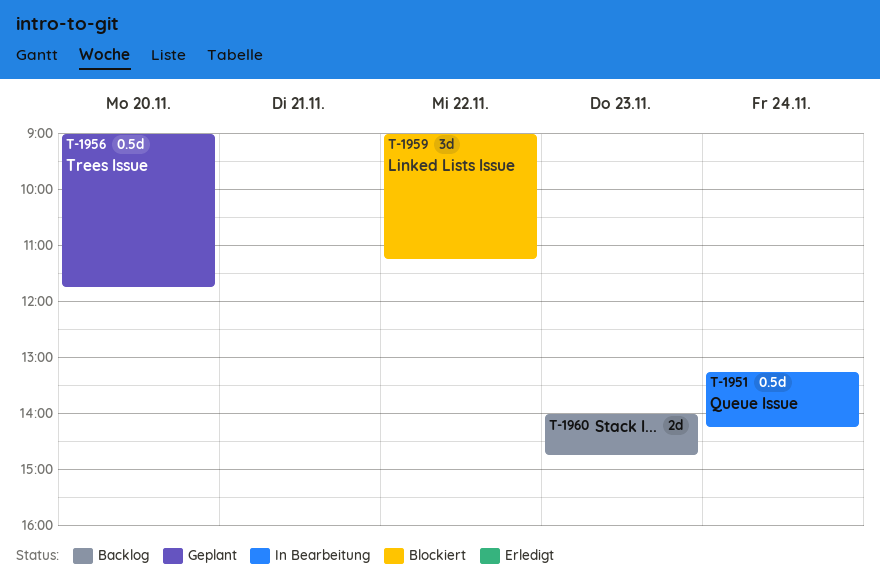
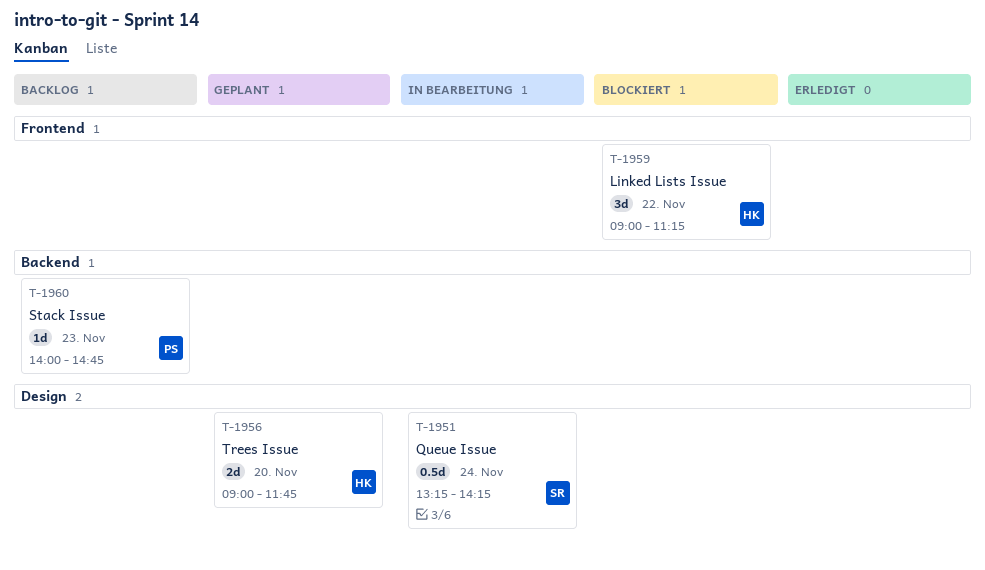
T-1956, estimate: 0.5d -> 2d
T-1960, estimate: 2d -> 1d

